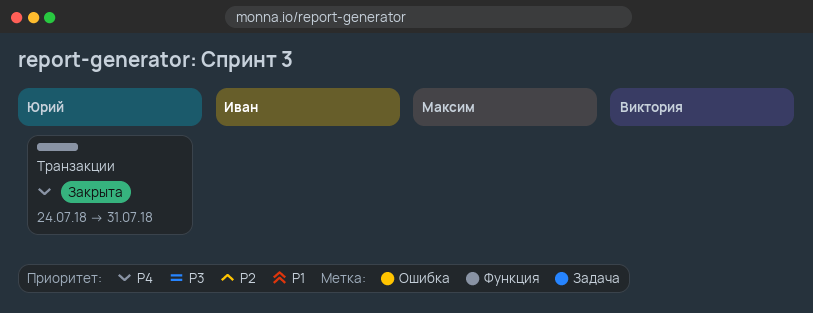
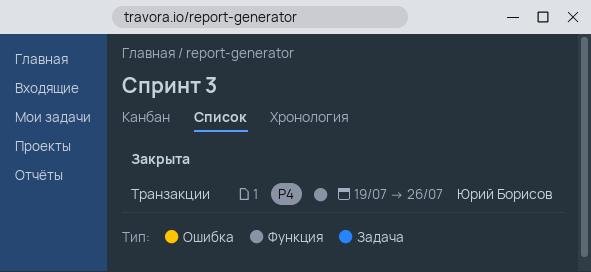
Транзакции, start: Jul 24 -> Jul 19
Транзакции, due: Jul 31 -> Jul 26

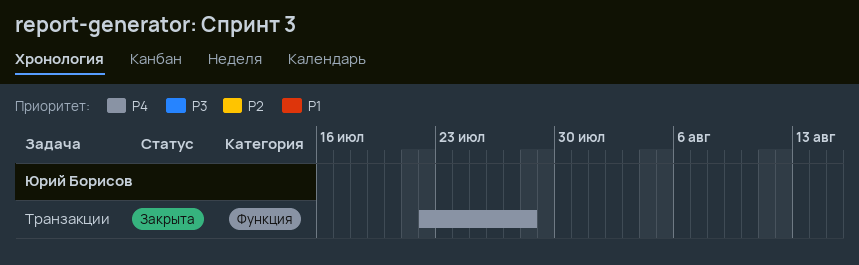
Транзакции, start: Jul 19 -> Jul 22
Транзакции, due: Jul 26 -> Jul 28

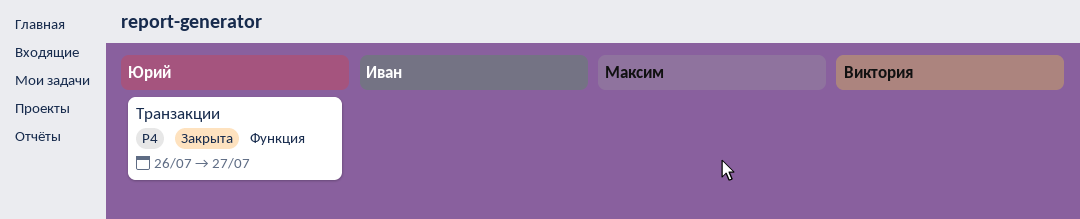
Транзакции, start: Jul 22 -> Jul 26
Транзакции, due: Jul 28 -> Jul 27

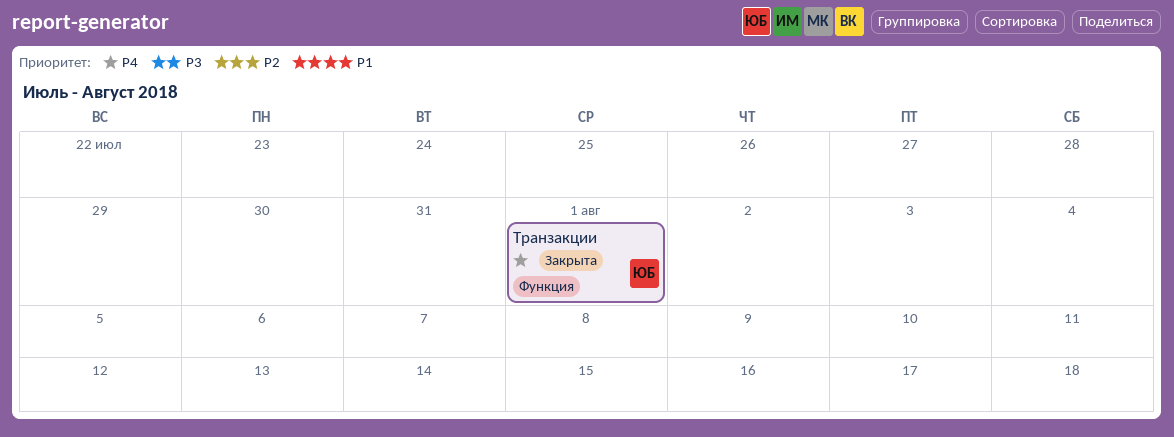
Транзакции, due: Jul 27 -> Aug 1

